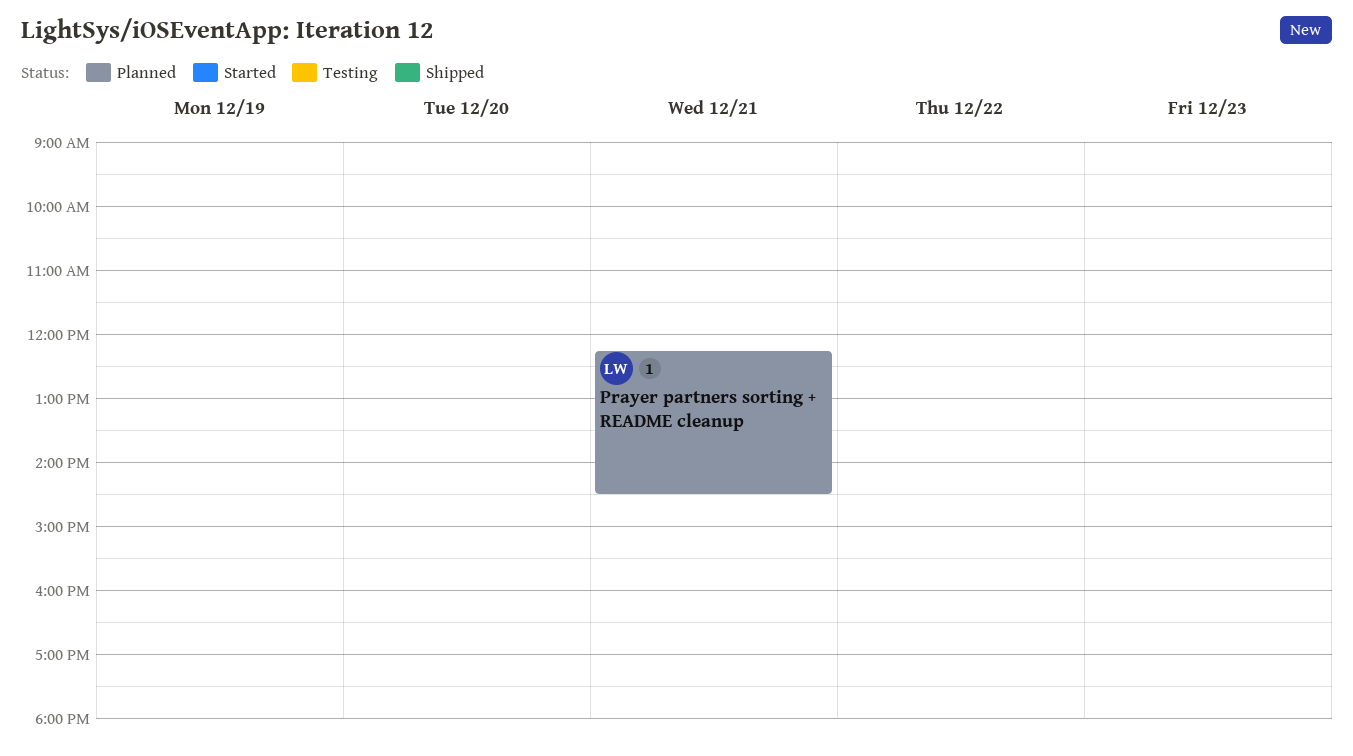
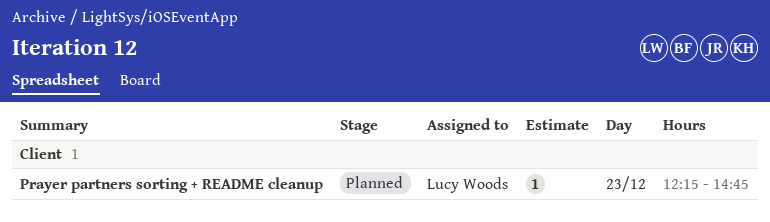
Prayer partners sorting + README cleanup, day: Dec 21 -> Dec 23
Prayer partners sorting + README cleanup, ends: 14:30 -> 14:45

